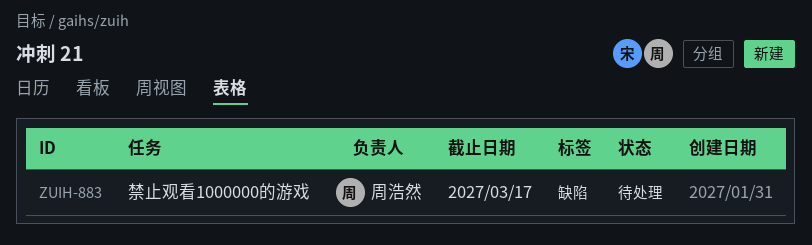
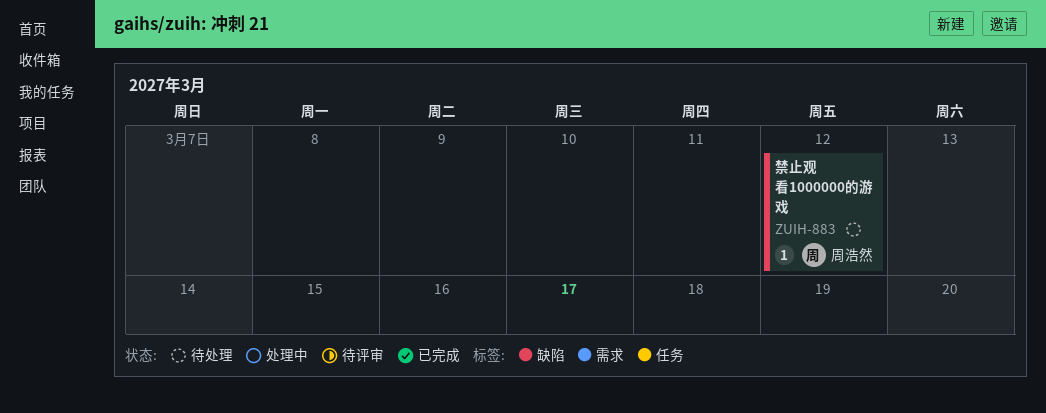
ZUIH-883, due: Mar 17 -> Mar 12

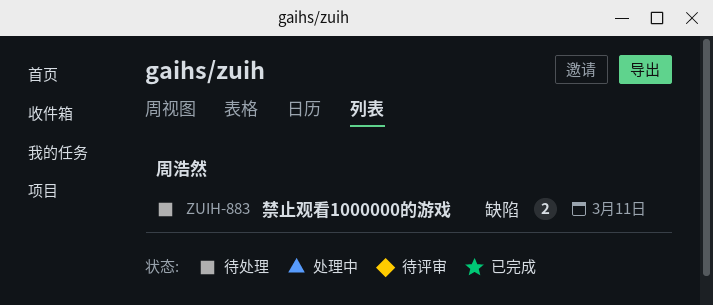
ZUIH-883, estimate: 1 -> 2
ZUIH-883, due: Mar 12 -> Mar 11

